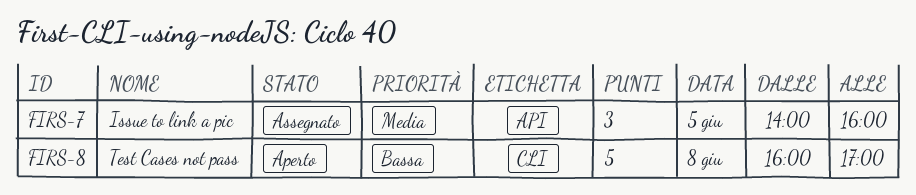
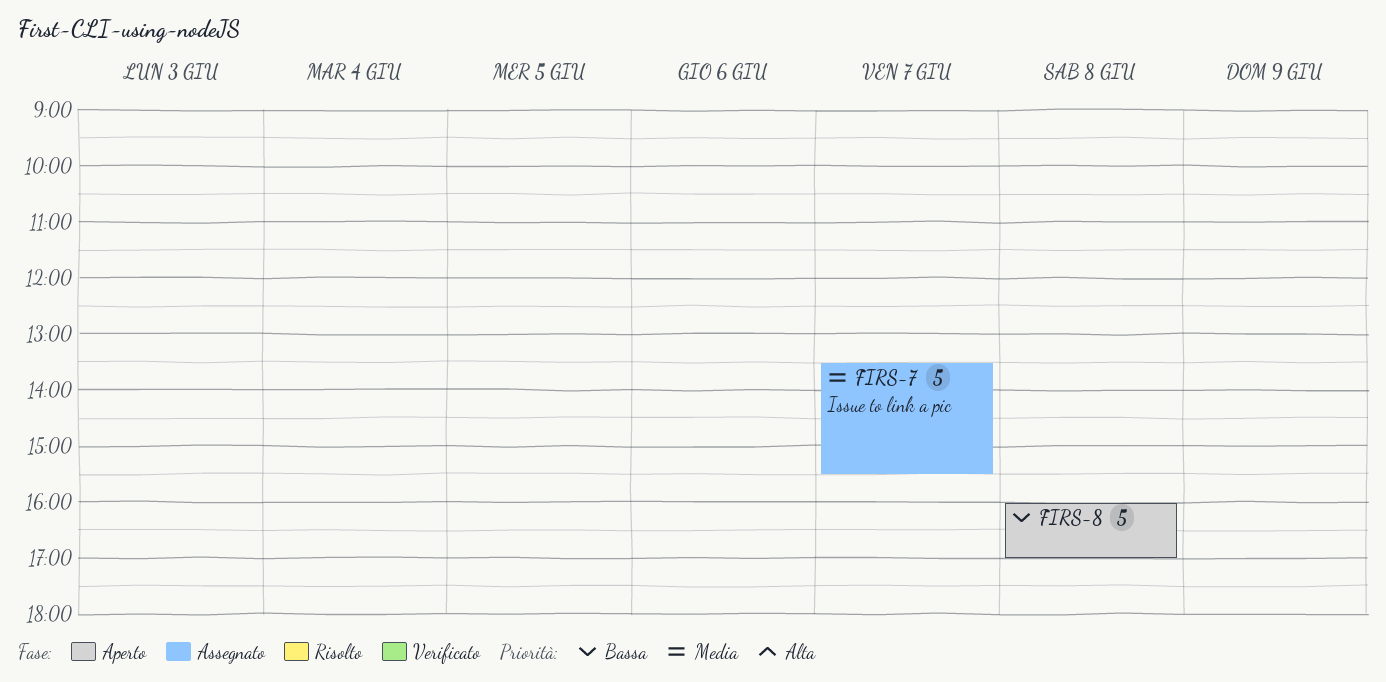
FIRS-7, estimate: 3 -> 5
FIRS-7, day: Jun 5 -> Jun 7
FIRS-7, begins: 14:00 -> 13:30
FIRS-7, ends: 16:00 -> 15:30

